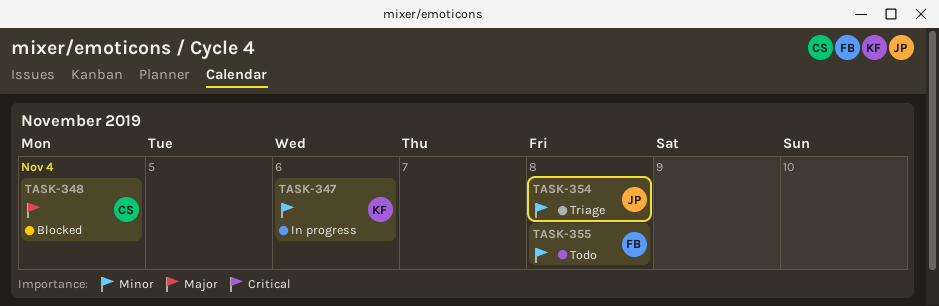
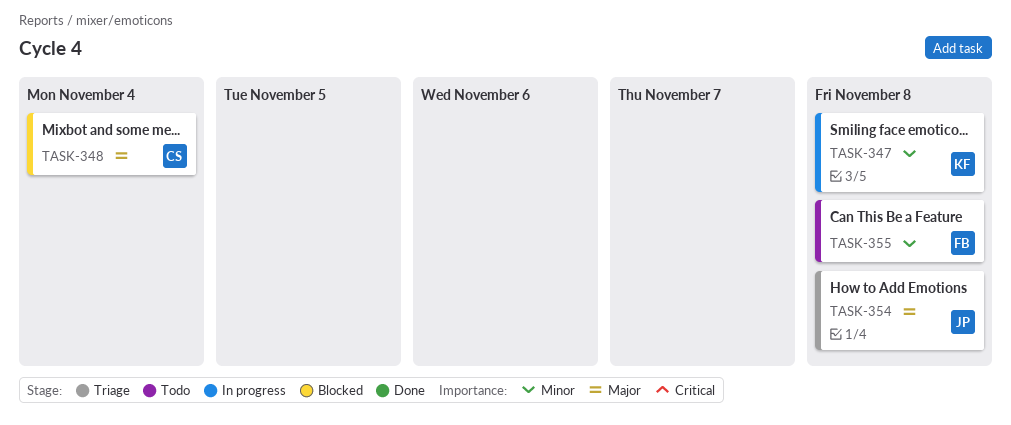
TASK-347, due: Nov 6 -> Nov 8
TASK-354, priority: Minor -> Major

